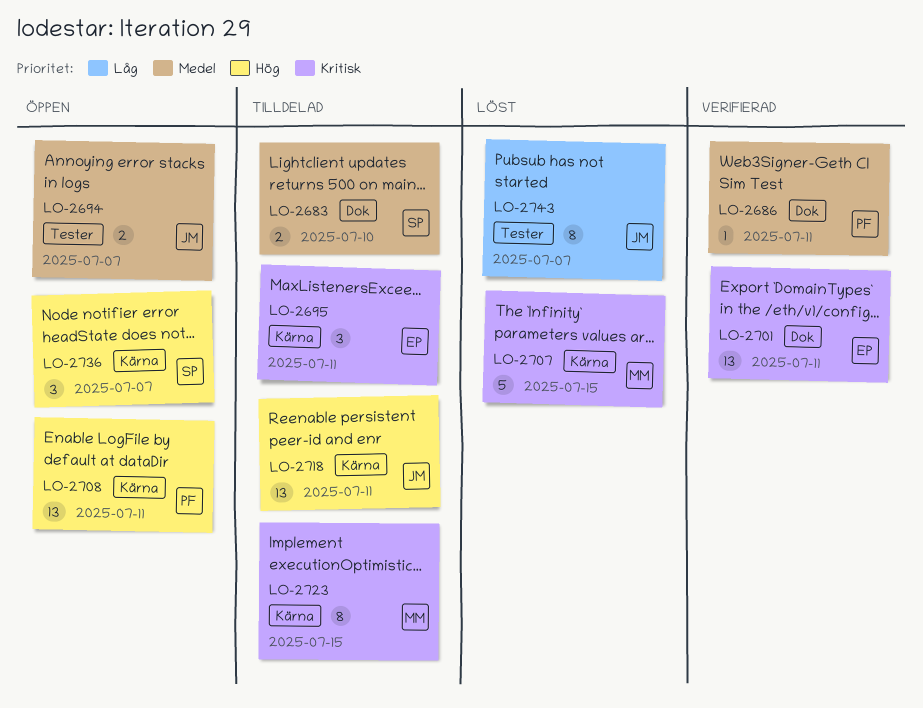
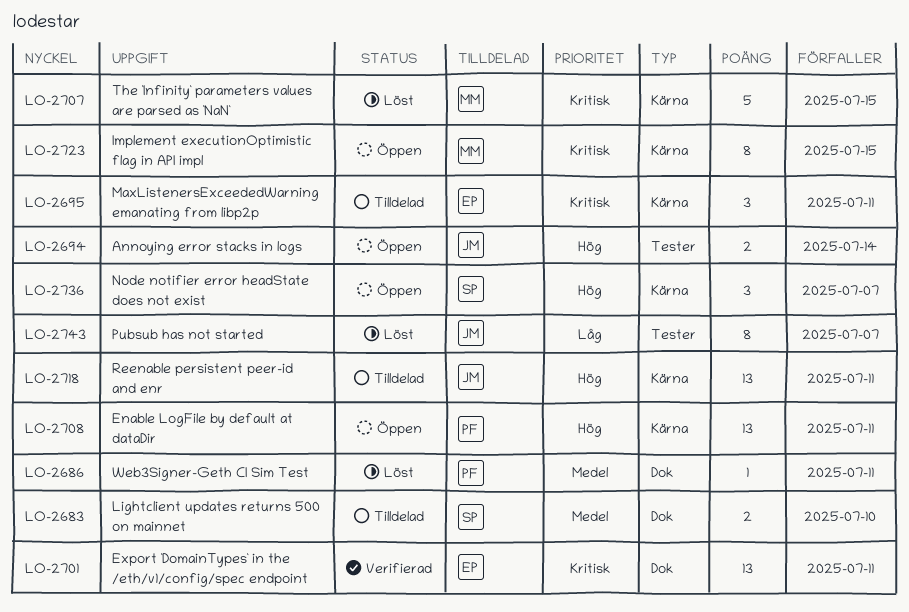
LO-2686, status: Verifierad -> Löst
LO-2694, priority: Medel -> Hög
LO-2694, due: Jul 7 -> Jul 14
LO-2723, status: Tilldelad -> Öppen

